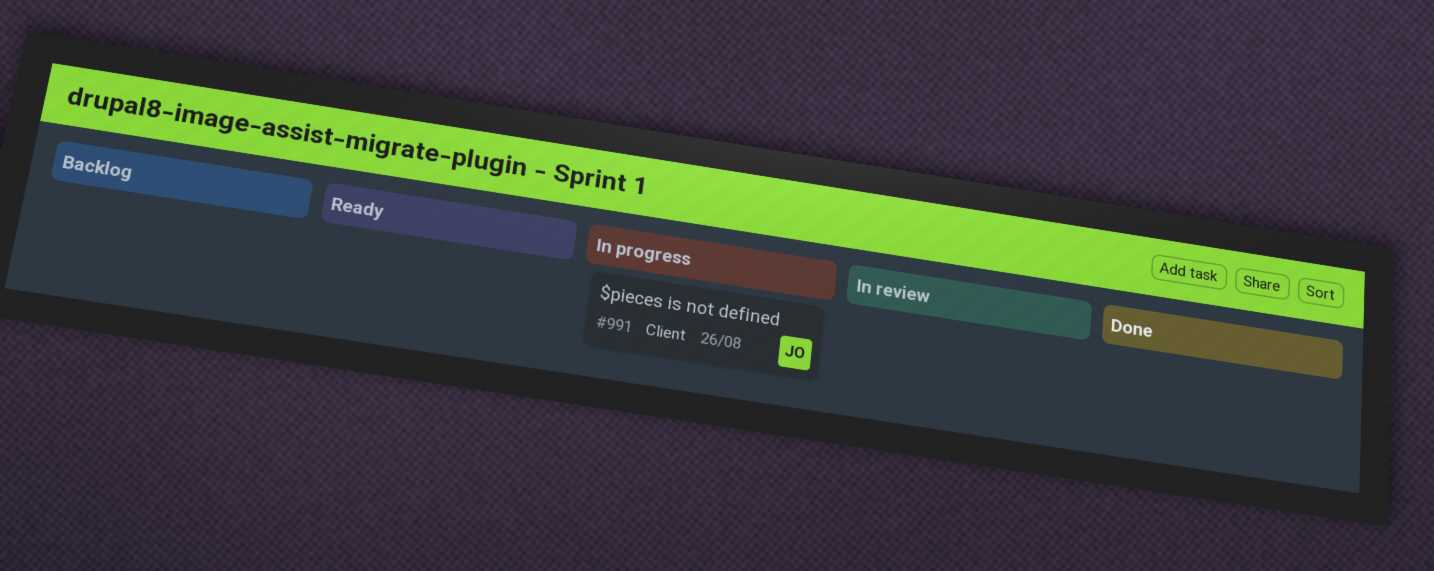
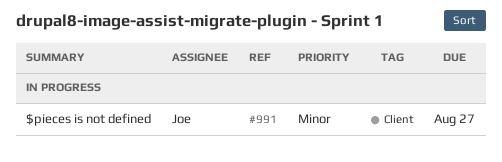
#991, due: Aug 26 -> Aug 27

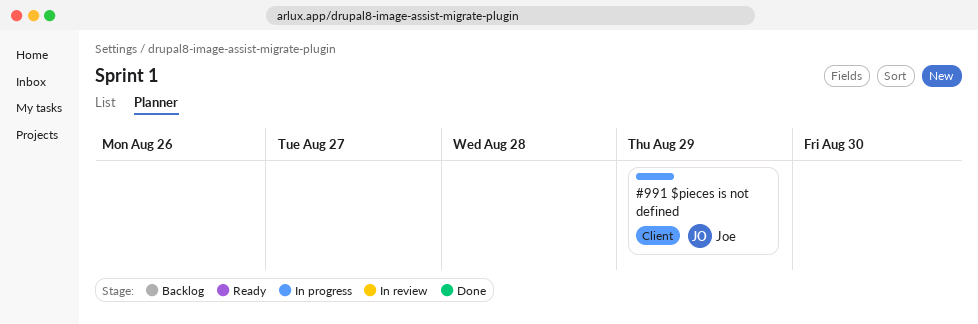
#991, due: Aug 27 -> Aug 29

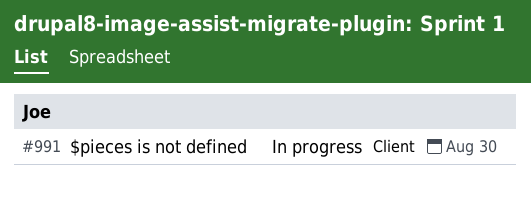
#991, due: Aug 29 -> Aug 30

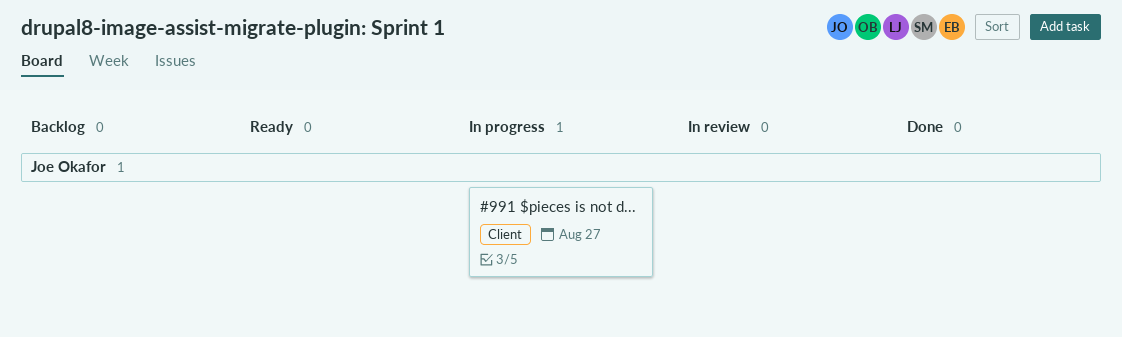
#991, due: Aug 30 -> Aug 27

